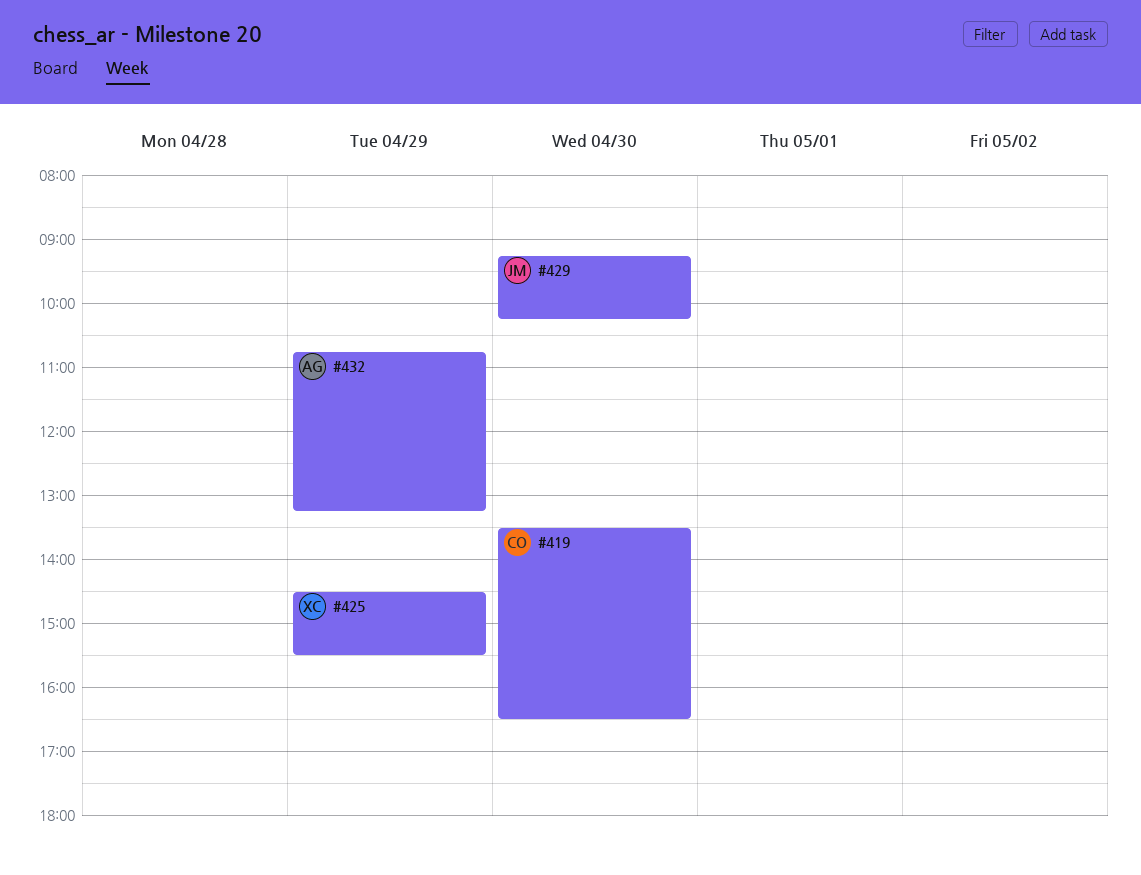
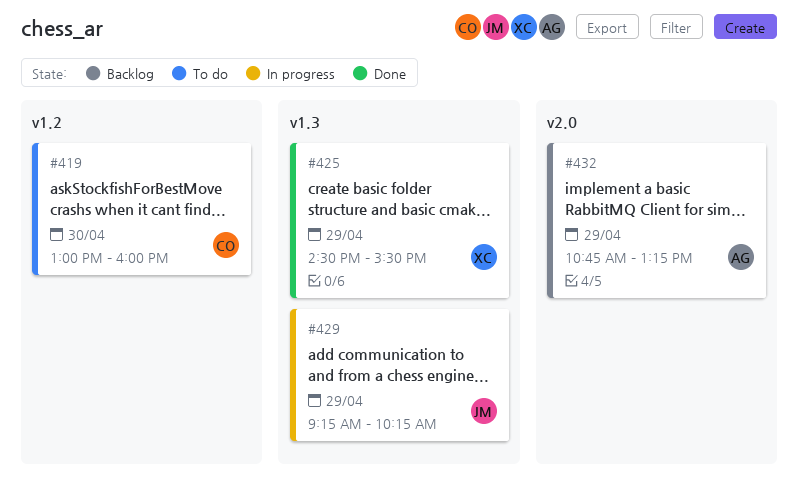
#419, begins: 13:30 -> 13:00
#419, ends: 16:30 -> 16:00
#429, day: Apr 30 -> Apr 29

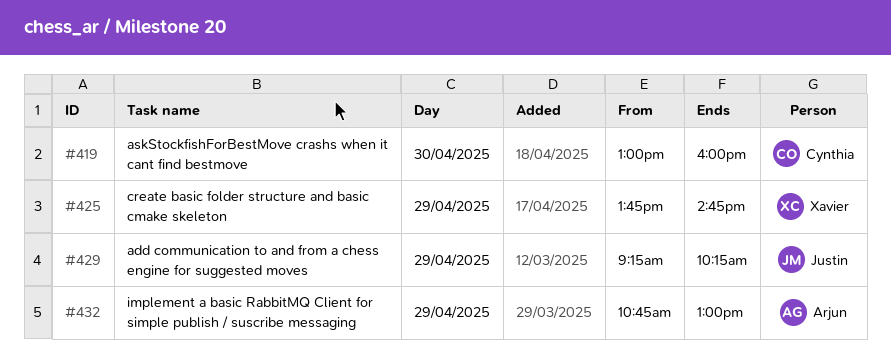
#425, begins: 14:30 -> 13:45
#425, ends: 15:30 -> 14:45
#432, ends: 13:15 -> 13:00

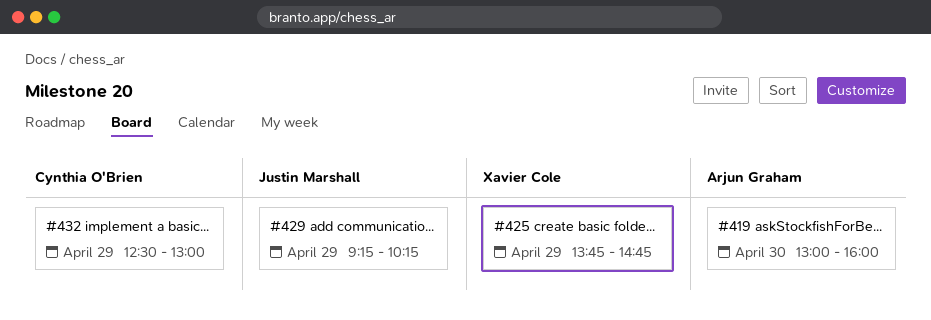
#419, owner: Cynthia O'Brien -> Arjun Graham
#432, owner: Arjun Graham -> Cynthia O'Brien
#432, begins: 10:45 -> 12:30

